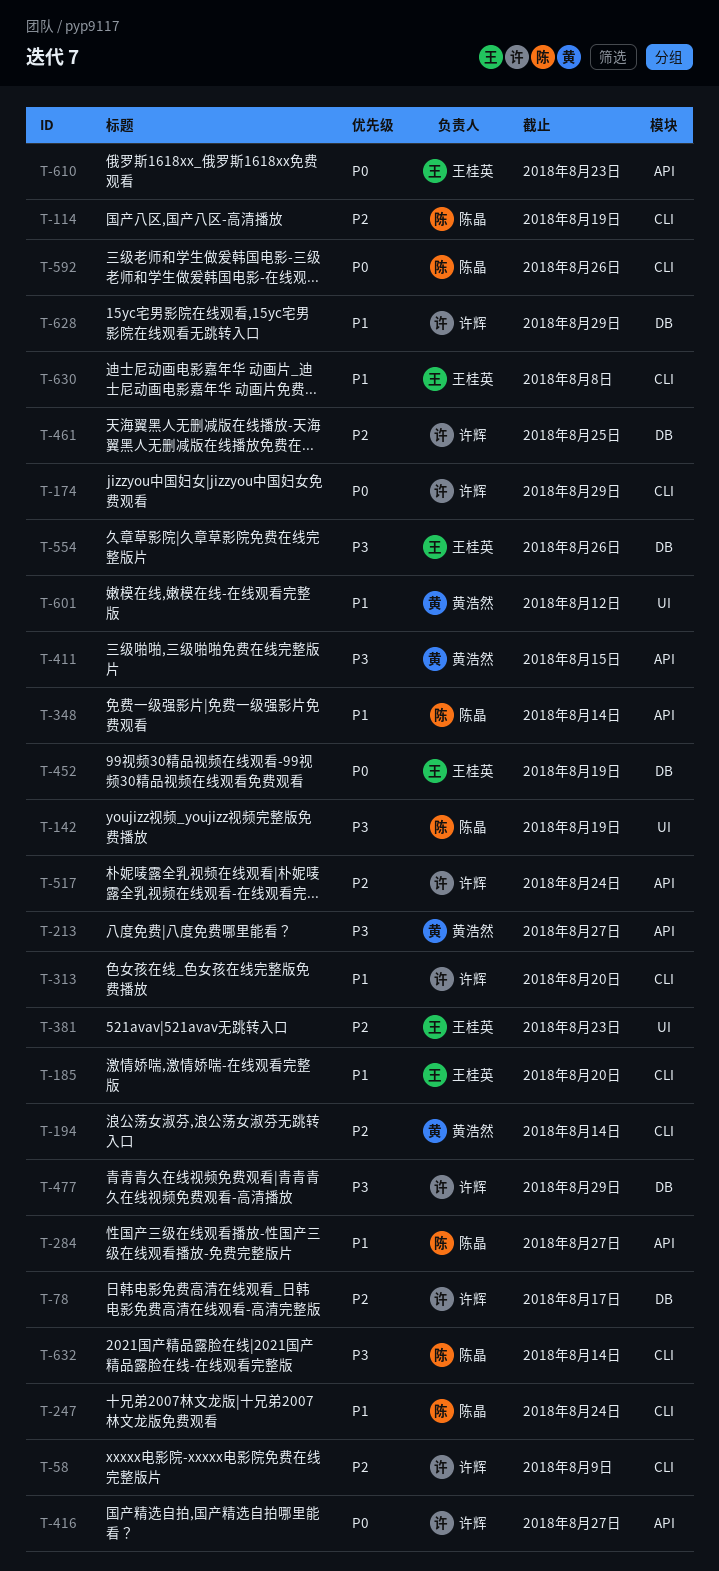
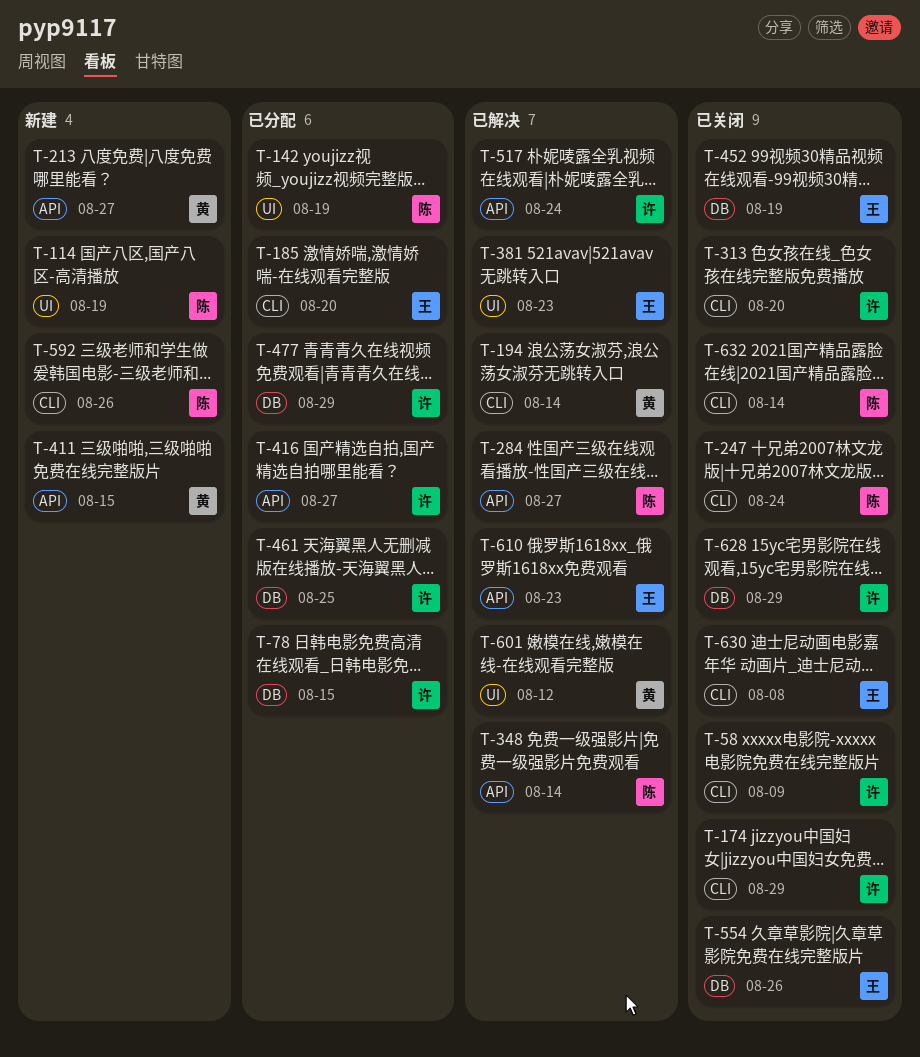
T-78, due: Aug 17 -> Aug 15
T-114, label: CLI -> UI

